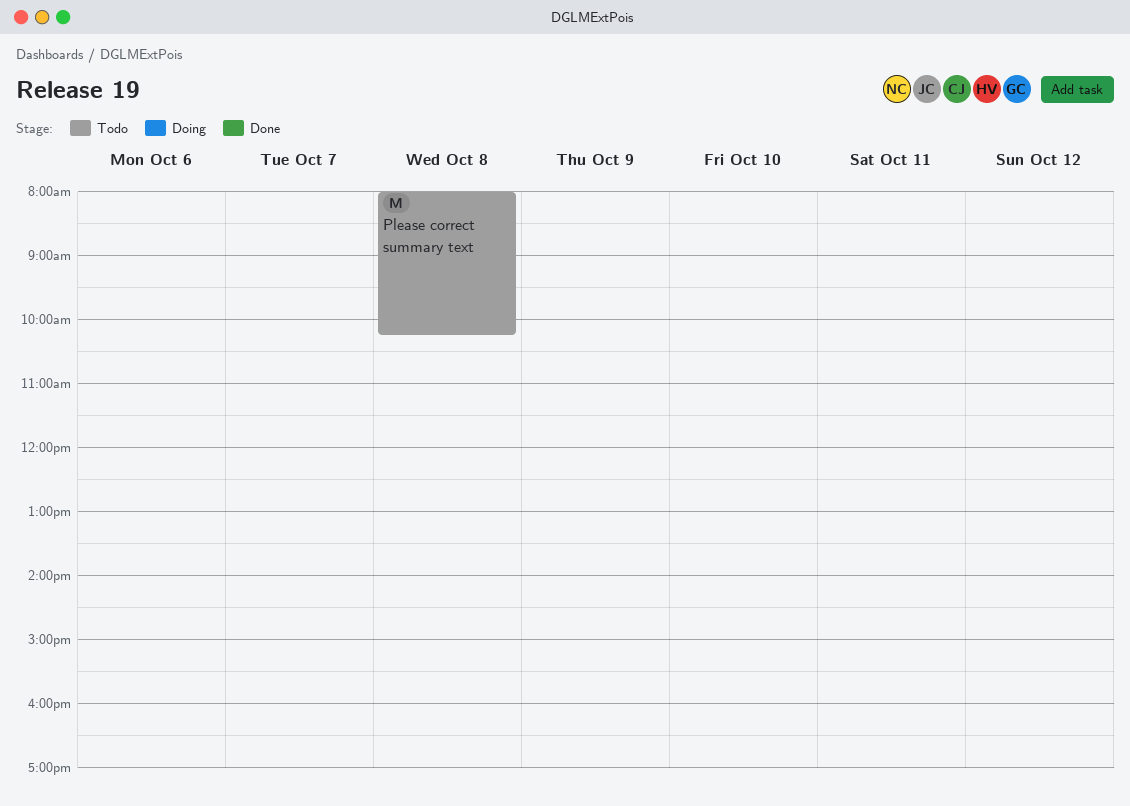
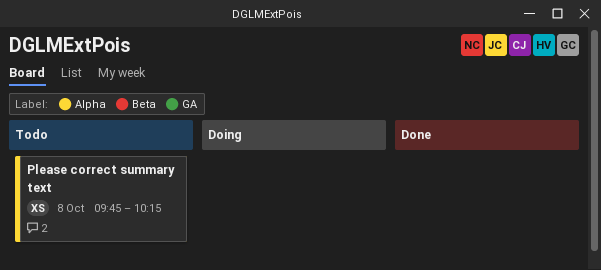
Please correct summary text, estimate: M -> XS
Please correct summary text, begins: 08:00 -> 09:45

